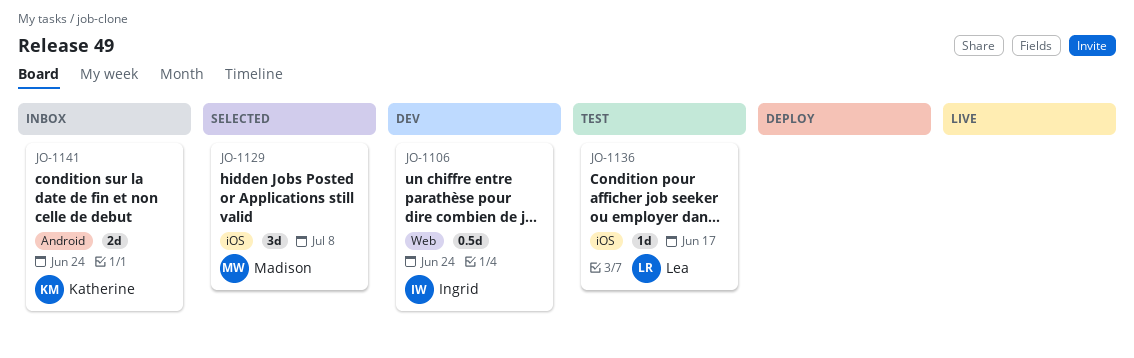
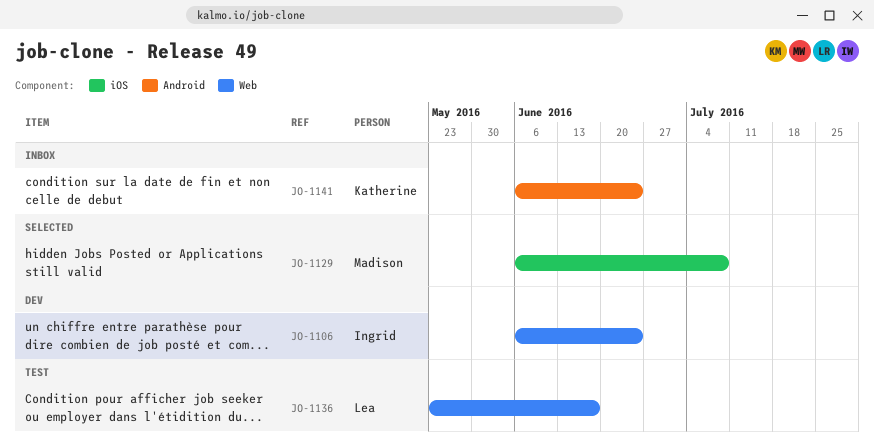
JO-1136, label: iOS -> Web

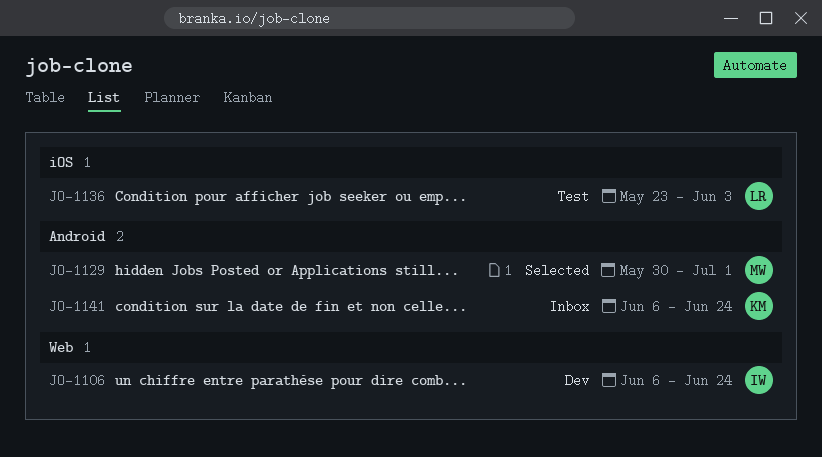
JO-1129, label: iOS -> Android
JO-1129, start: Jun 6 -> May 30
JO-1129, due: Jul 8 -> Jul 1
JO-1136, label: Web -> iOS
JO-1136, due: Jun 17 -> Jun 3

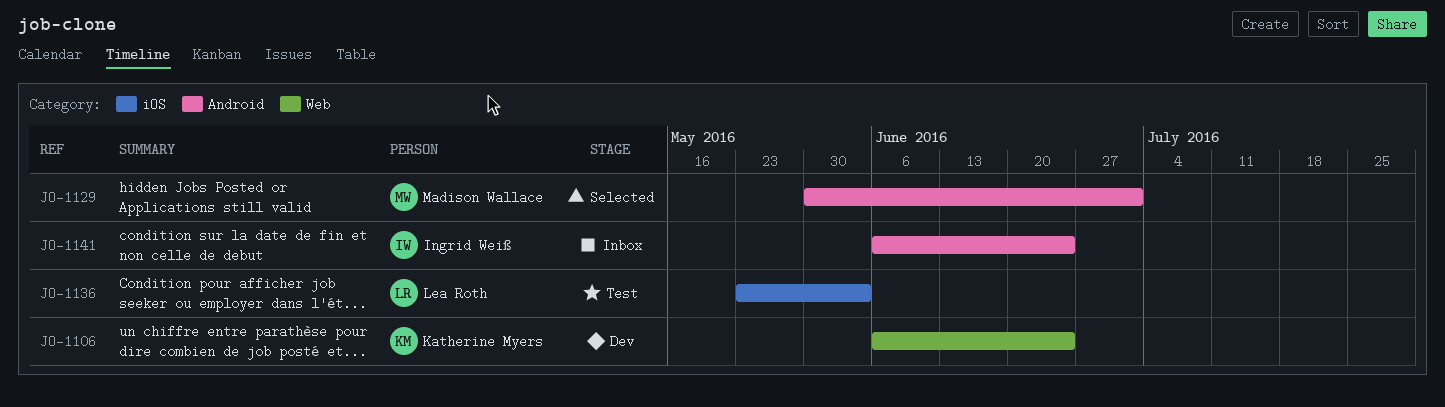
JO-1106, owner: Ingrid Weiß -> Katherine Myers
JO-1141, owner: Katherine Myers -> Ingrid Weiß

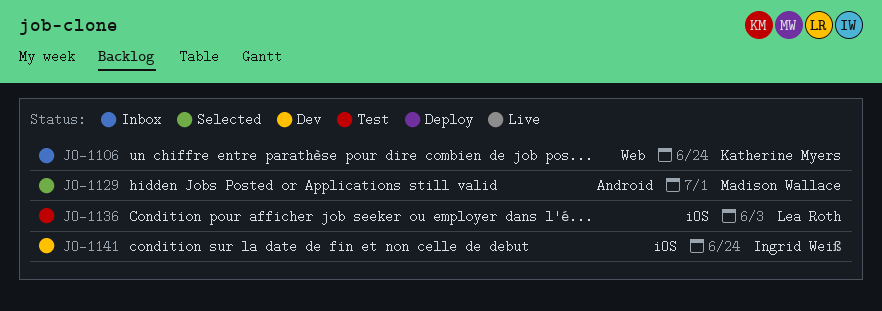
JO-1106, status: Dev -> Inbox
JO-1141, status: Inbox -> Dev
JO-1141, label: Android -> iOS

